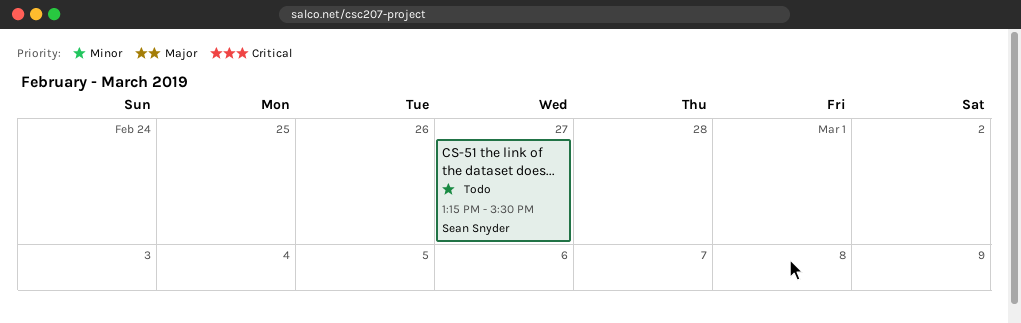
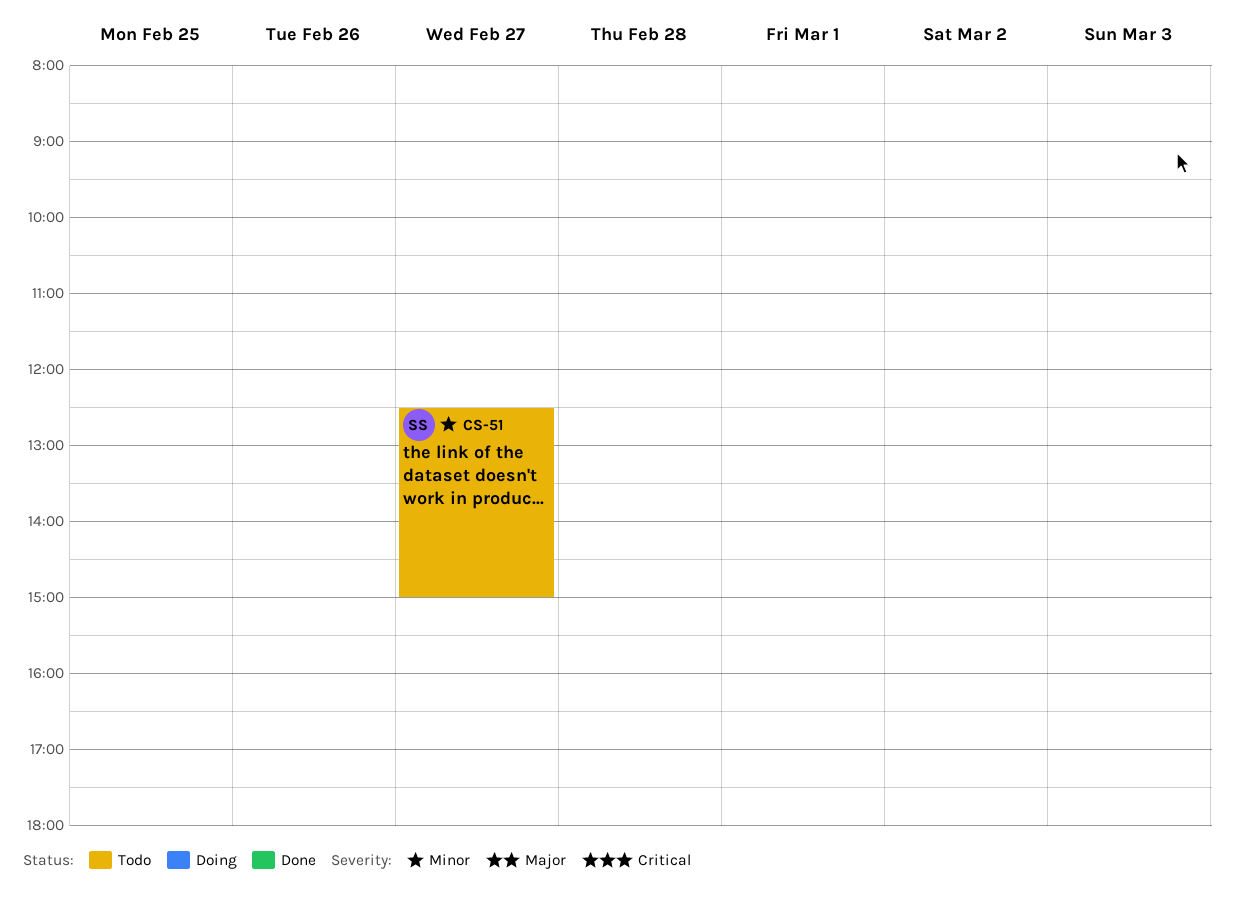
CS-51, begins: 13:15 -> 12:30
CS-51, ends: 15:30 -> 15:00

